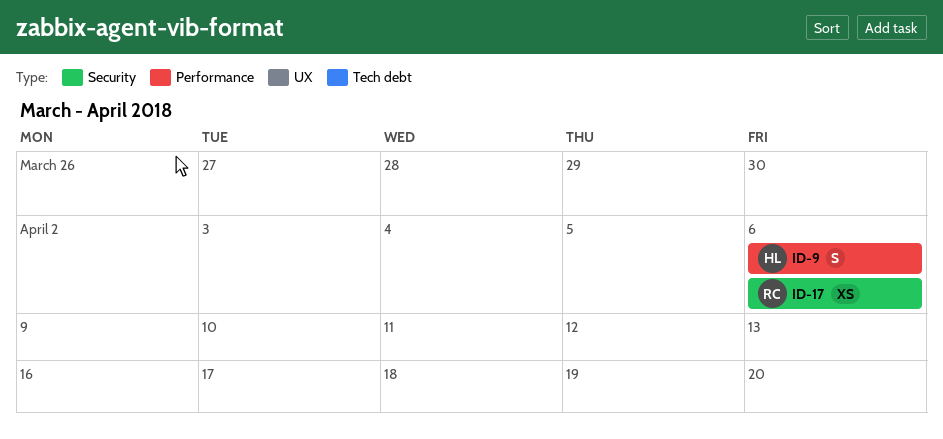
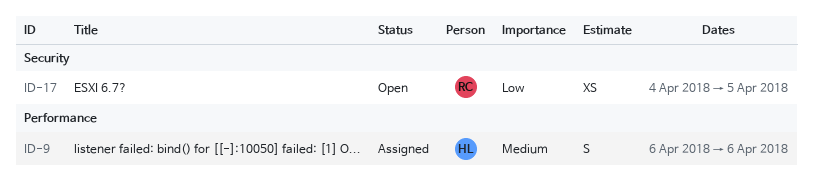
ID-17, start: Apr 6 -> Apr 4
ID-17, due: Apr 6 -> Apr 5

